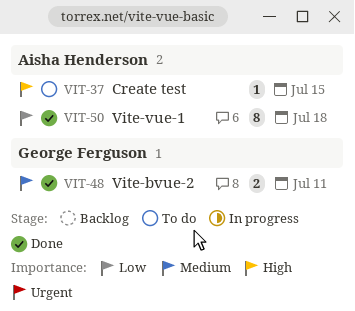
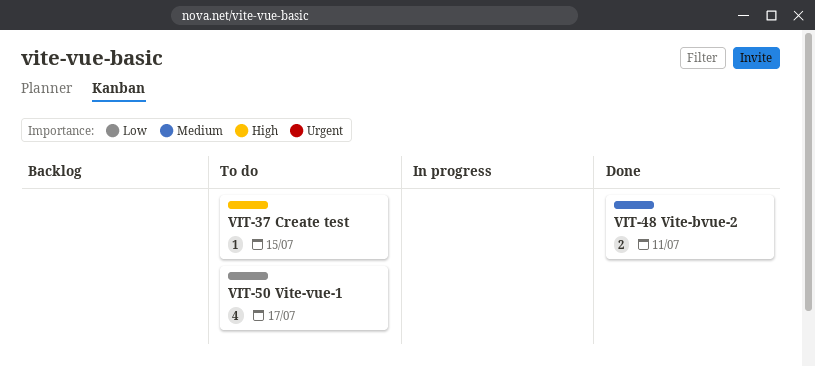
VIT-50, status: Done -> To do
VIT-50, estimate: 8 -> 4
VIT-50, due: Jul 18 -> Jul 17

